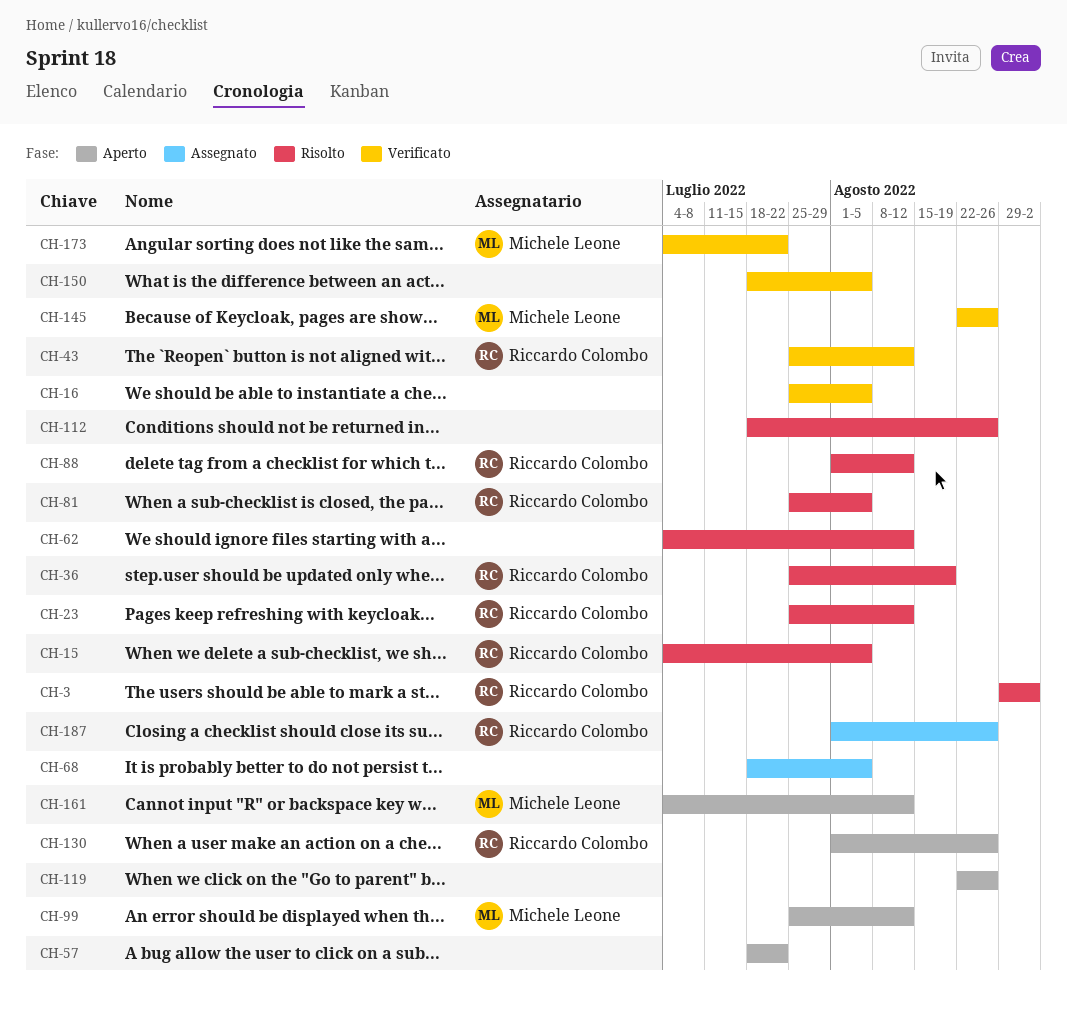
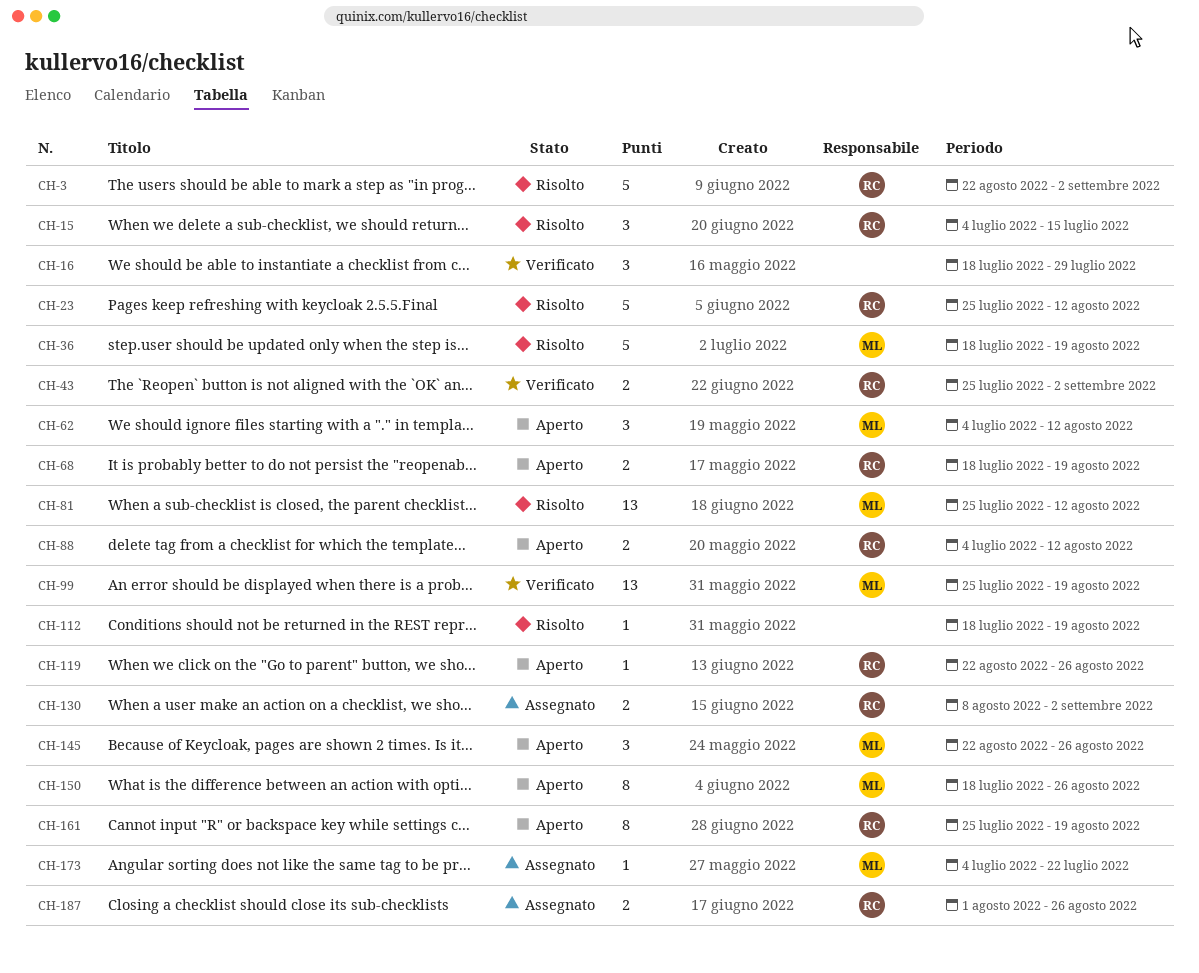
CH-3, start: Aug 29 -> Aug 22
CH-15, due: Aug 5 -> Jul 15
CH-16, start: Jul 25 -> Jul 18
CH-16, due: Aug 5 -> Jul 29
CH-36, owner: Riccardo Colombo -> Michele Leone
CH-36, start: Jul 25 -> Jul 18
CH-43, due: Aug 12 -> Sep 2
CH-57: present -> none
CH-62, status: Risolto -> Aperto
CH-62, owner: none -> Michele Leone
CH-68, status: Assegnato -> Aperto
CH-68, owner: none -> Riccardo Colombo
CH-68, due: Aug 5 -> Aug 19
CH-81, owner: Riccardo Colombo -> Michele Leone
CH-81, due: Aug 5 -> Aug 12
CH-88, status: Risolto -> Aperto
CH-88, start: Aug 1 -> Jul 4
CH-99, status: Aperto -> Verificato
CH-99, due: Aug 12 -> Aug 19
CH-112, due: Aug 26 -> Aug 19
CH-119, owner: none -> Riccardo Colombo
CH-130, status: Aperto -> Assegnato
CH-130, start: Aug 1 -> Aug 8
CH-130, due: Aug 26 -> Sep 2
CH-145, status: Verificato -> Aperto
CH-150, status: Verificato -> Aperto
CH-150, owner: none -> Michele Leone
CH-150, due: Aug 5 -> Aug 26
CH-161, owner: Michele Leone -> Riccardo Colombo
CH-161, start: Jul 4 -> Jul 25
CH-161, due: Aug 12 -> Aug 19
CH-173, status: Verificato -> Assegnato

